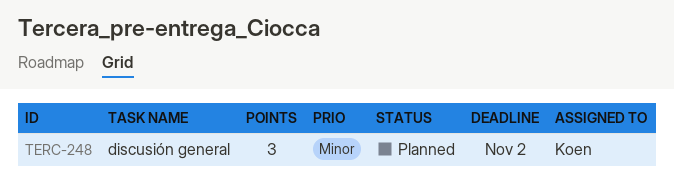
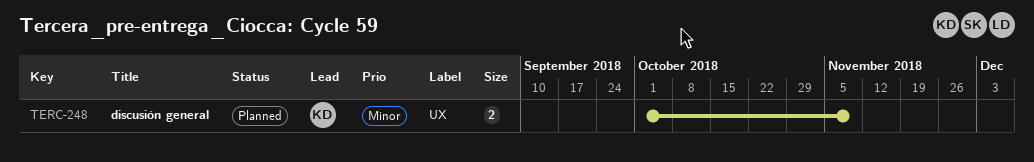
TERC-248, estimate: 3 -> 2
TERC-248, due: Nov 2 -> Nov 9

